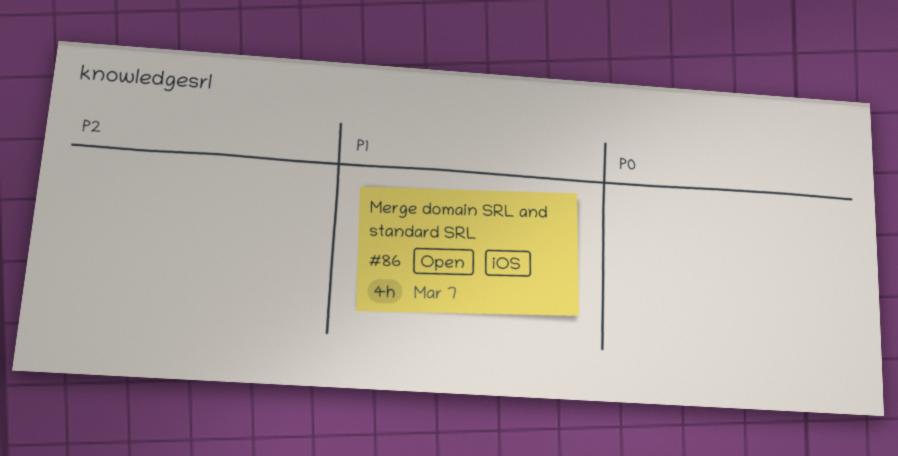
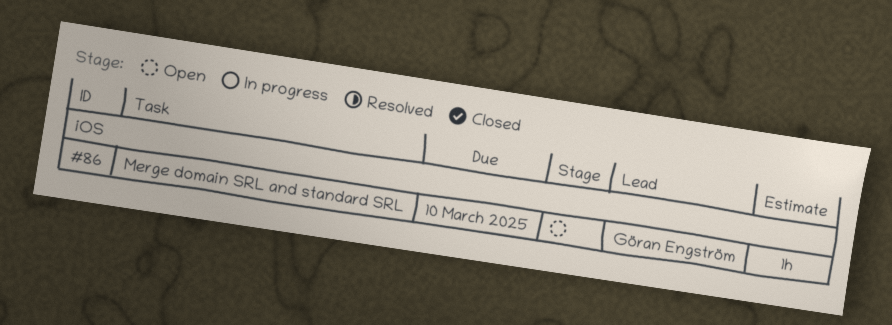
#86, estimate: 4h -> 1h
#86, due: Mar 7 -> Mar 10

